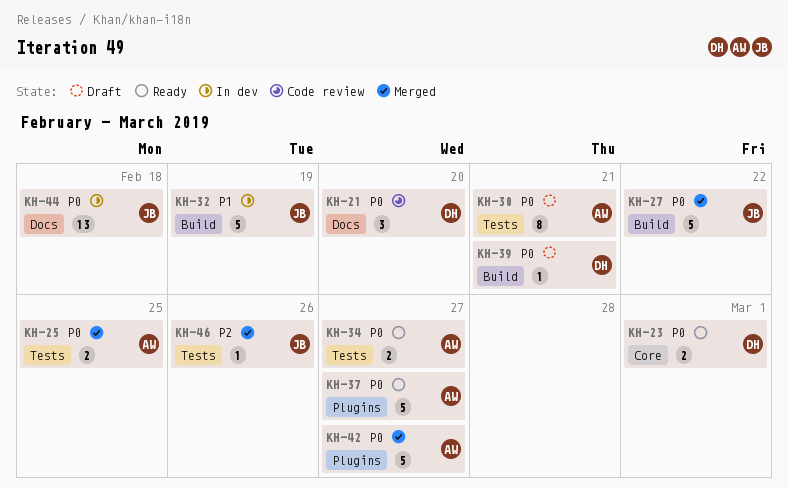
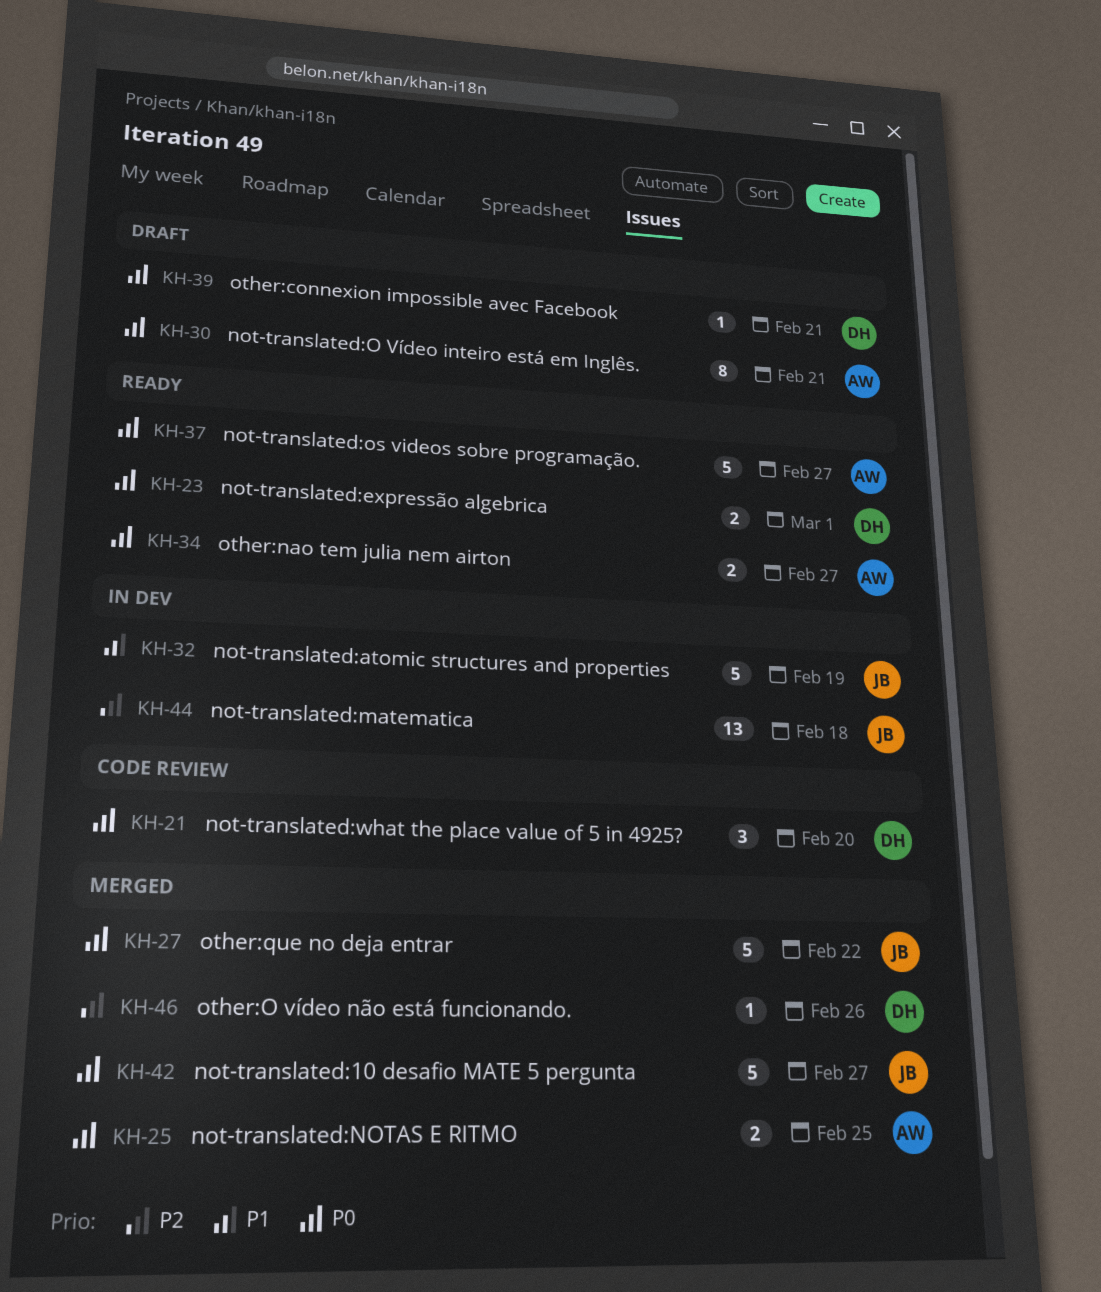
KH-42, owner: AW -> JB
KH-44, priority: P0 -> P2
KH-46, owner: JB -> DH

